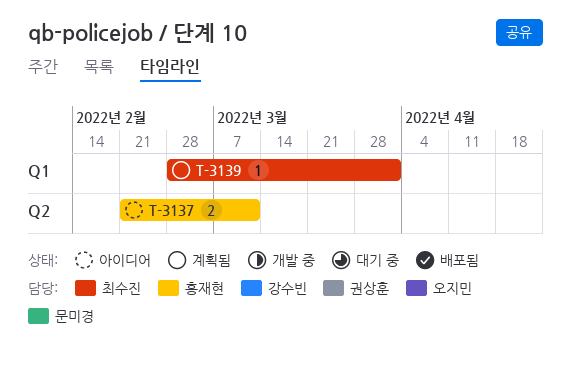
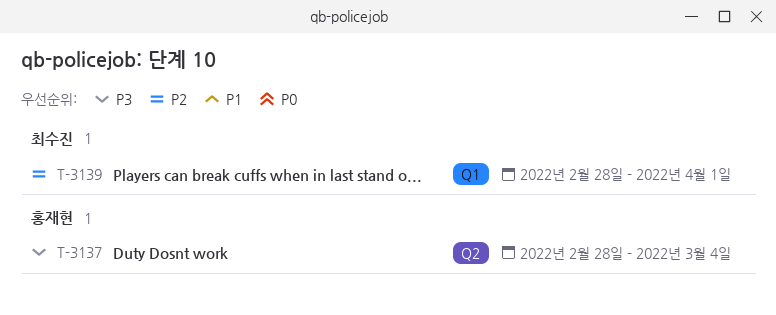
T-3137, start: Feb 21 -> Feb 28
T-3137, due: Mar 11 -> Mar 4

